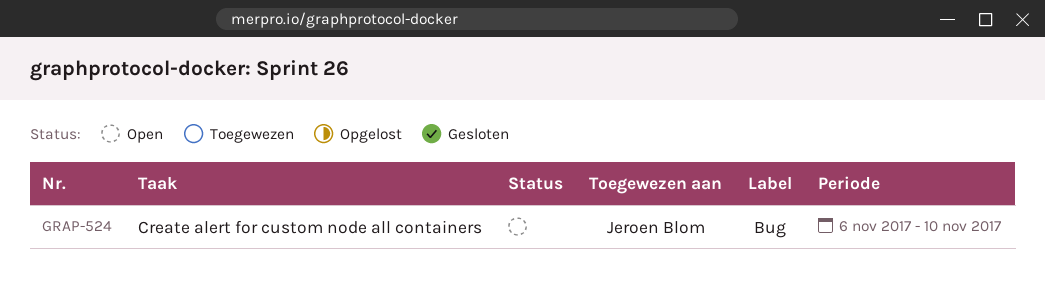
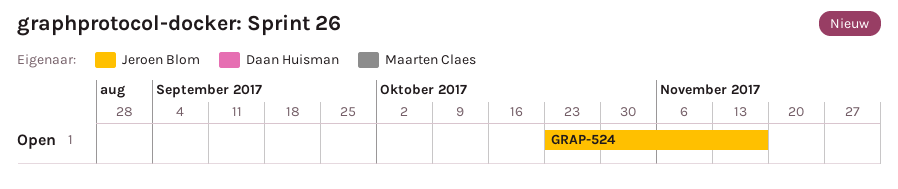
GRAP-524, start: Nov 6 -> Oct 23
GRAP-524, due: Nov 10 -> Nov 17

